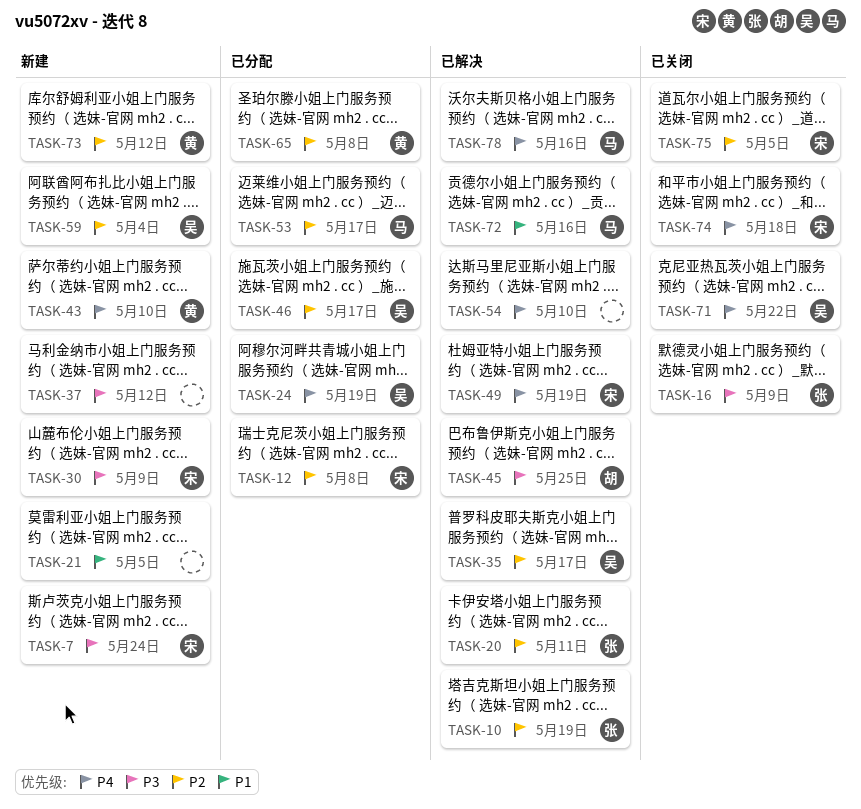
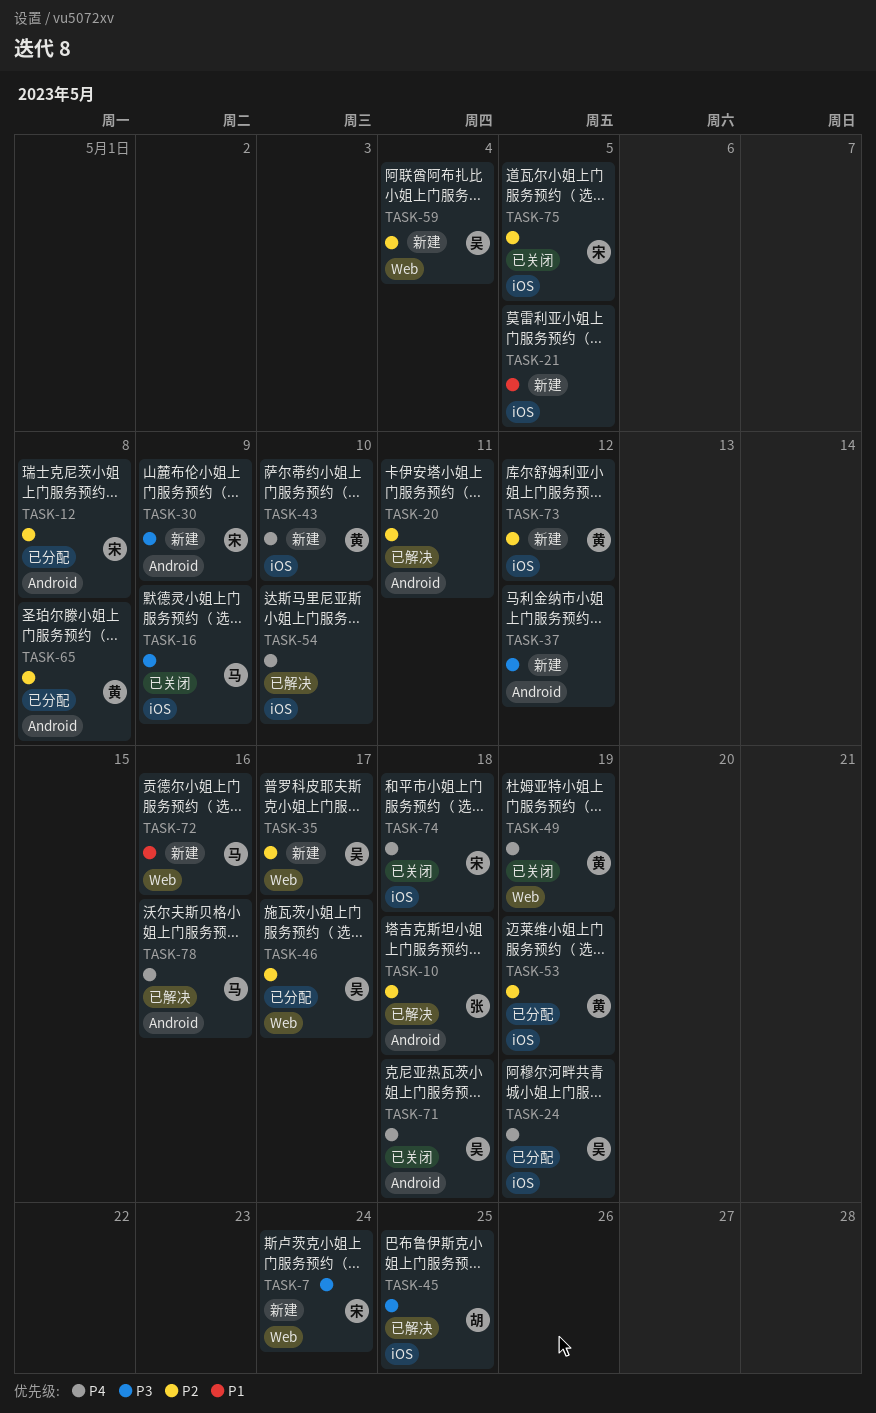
TASK-10, due: May 19 -> May 18
TASK-16, owner: 张 -> 马
TASK-20, owner: 张 -> none
TASK-35, status: 已解决 -> 新建
TASK-49, status: 已解决 -> 已关闭
TASK-49, owner: 宋 -> 黄
TASK-53, owner: 马 -> 黄
TASK-53, due: May 17 -> May 19
TASK-71, due: May 22 -> May 18
TASK-72, status: 已解决 -> 新建

